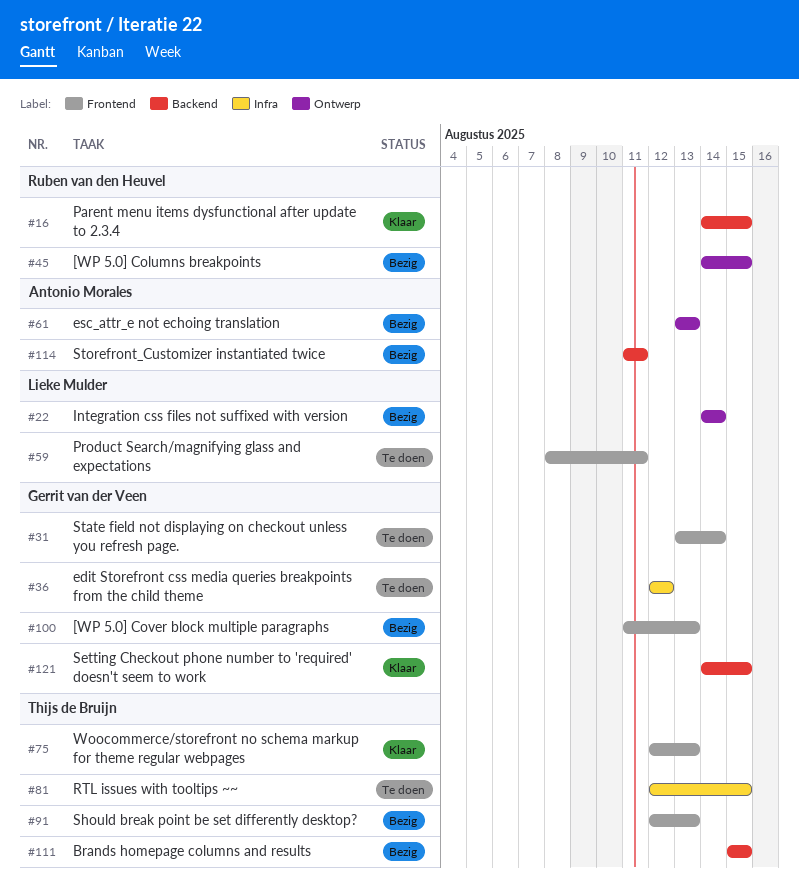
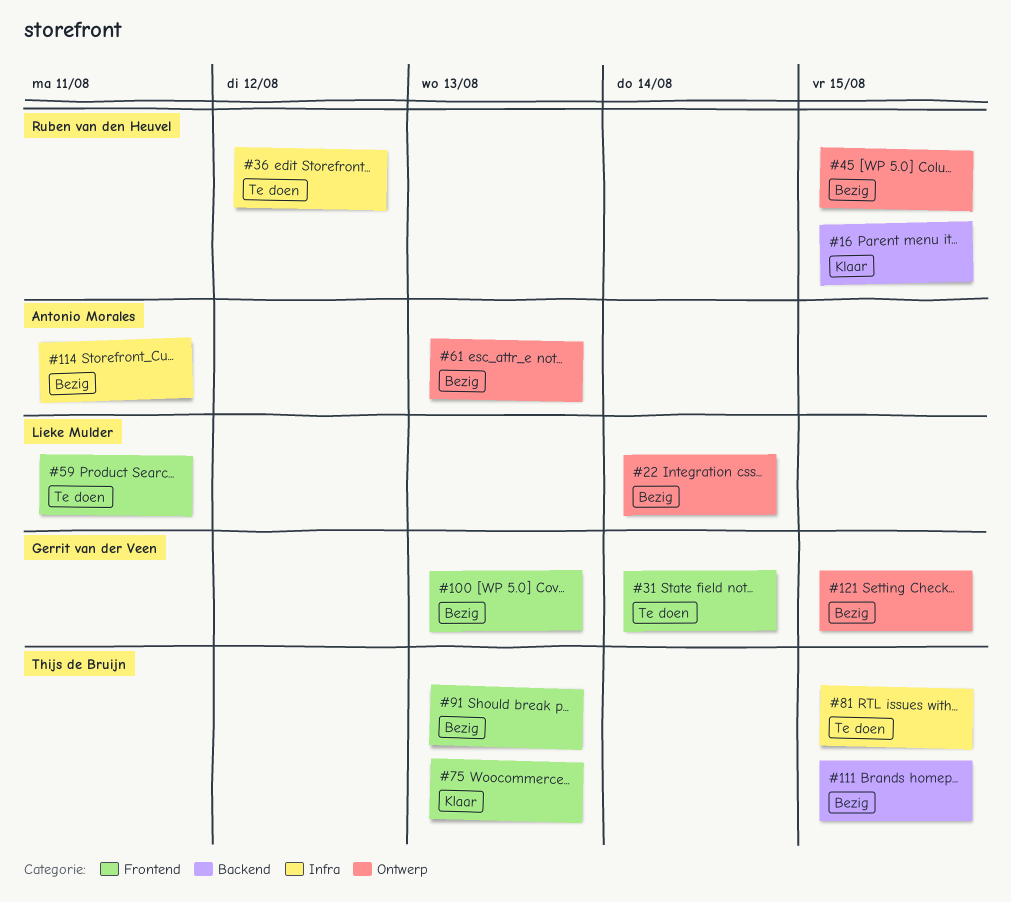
#36, owner: Gerrit van der Veen -> Ruben van den Heuvel
#114, label: Backend -> Infra
#121, status: Klaar -> Bezig
#121, label: Backend -> Ontwerp

